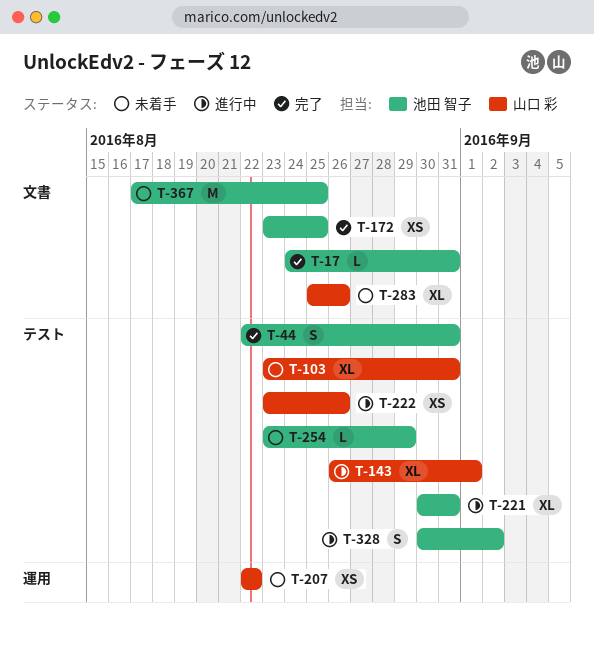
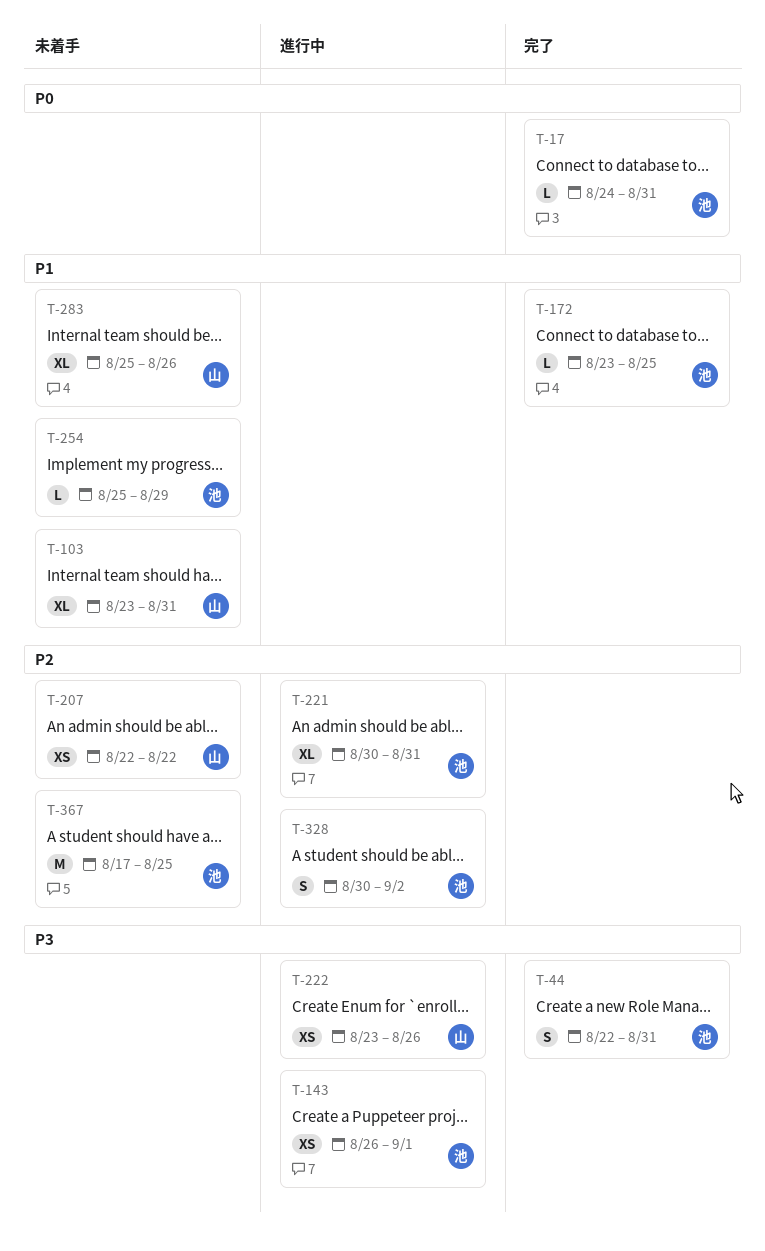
T-143, owner: 山口 彩 -> 池田 智子
T-143, estimate: XL -> XS
T-172, estimate: XS -> L
T-254, start: Aug 23 -> Aug 25

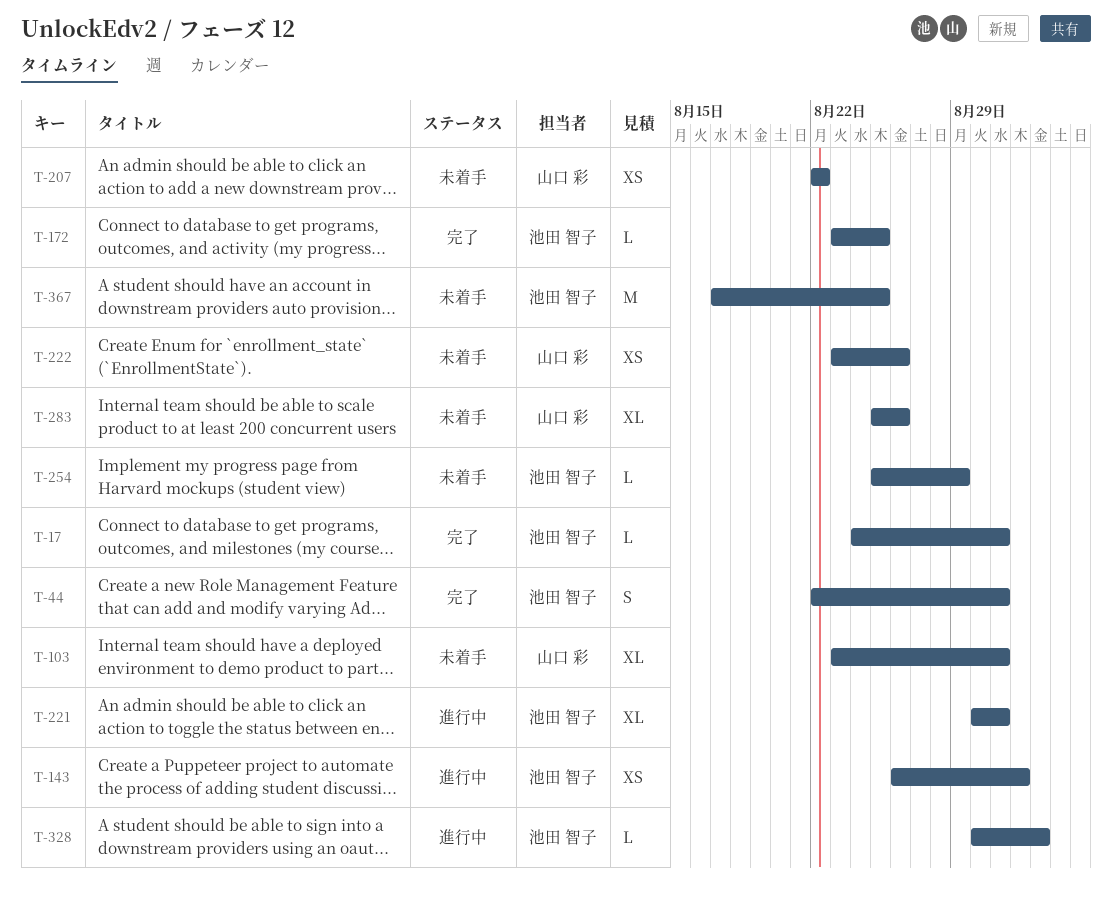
T-222, status: 進行中 -> 未着手
T-328, estimate: S -> L

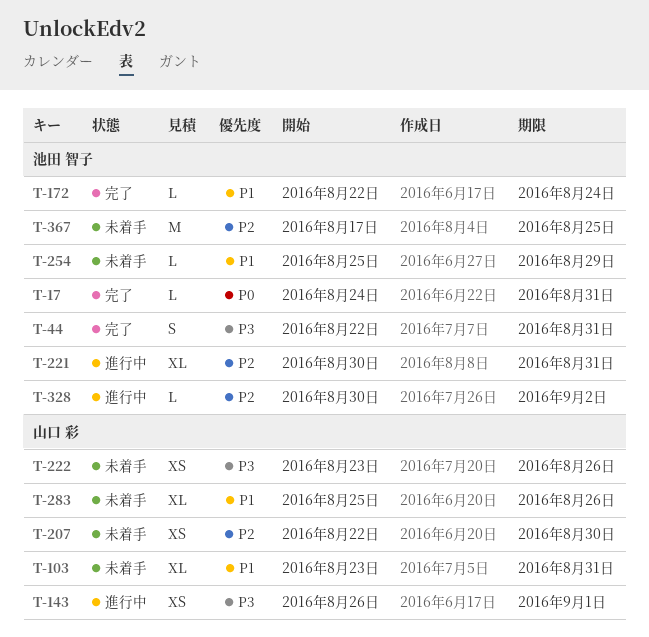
T-143, owner: 池田 智子 -> 山口 彩
T-172, start: Aug 23 -> Aug 22
T-172, due: Aug 25 -> Aug 24
T-207, due: Aug 22 -> Aug 30

